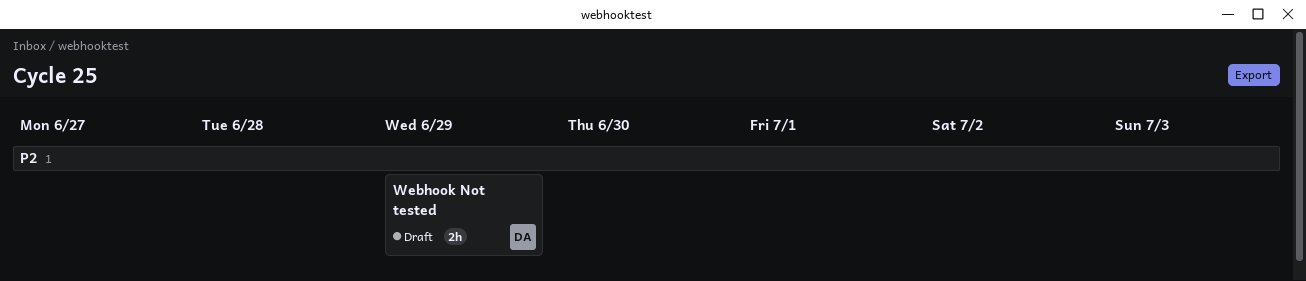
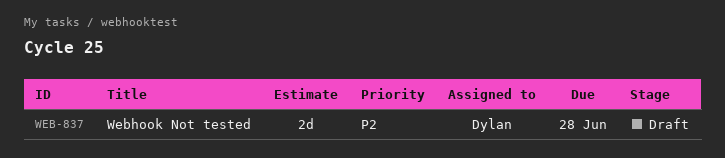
Webhook Not tested, estimate: 2h -> 2d
Webhook Not tested, due: Jun 29 -> Jun 28

